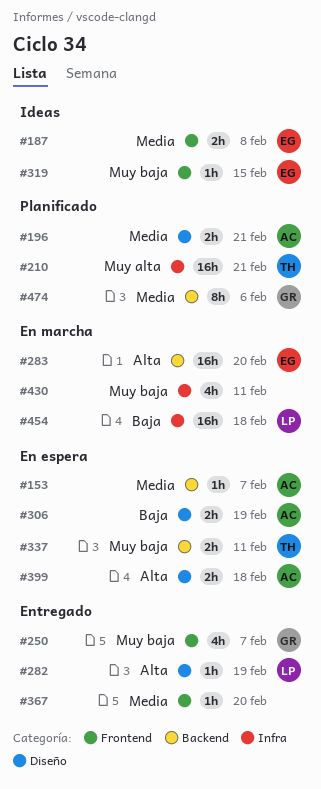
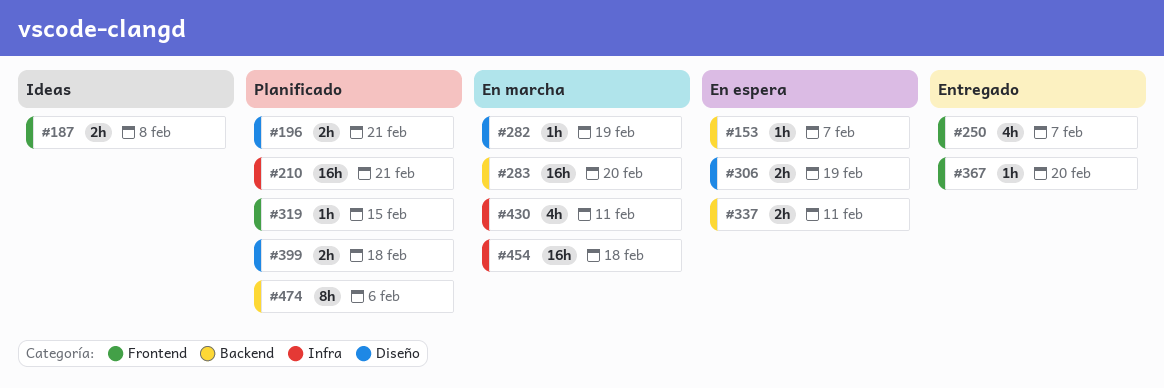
#282, status: Entregado -> En marcha
#319, status: Ideas -> Planificado
#399, status: En espera -> Planificado

